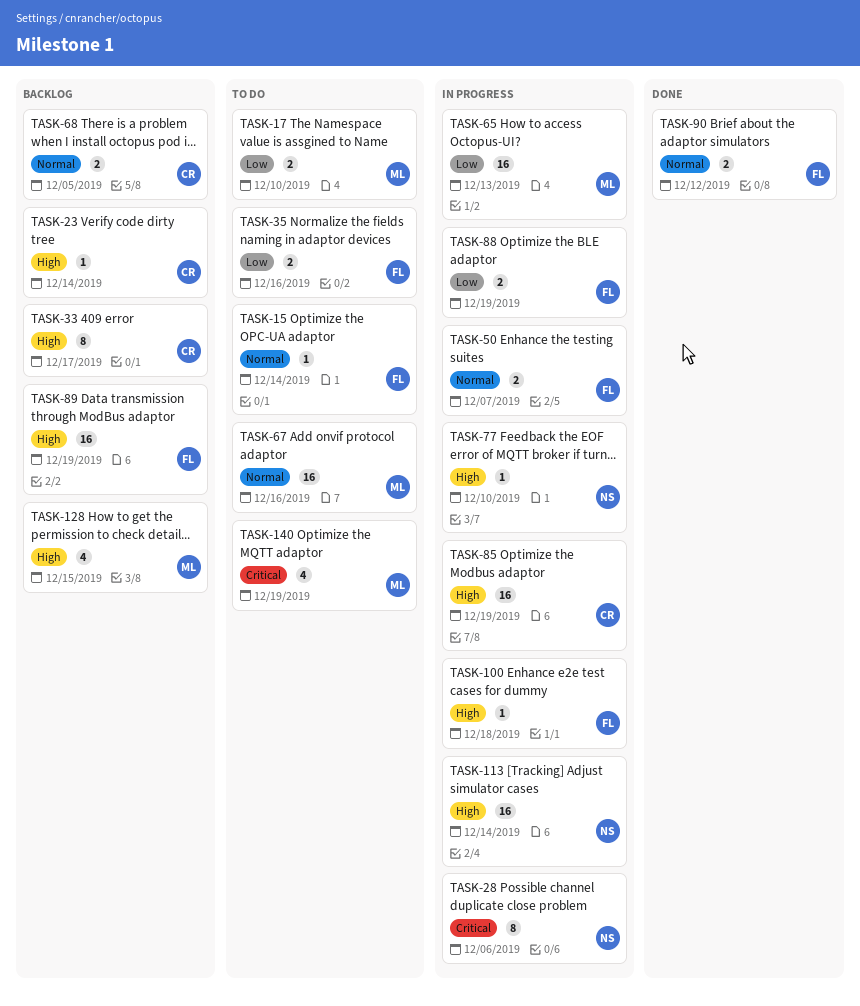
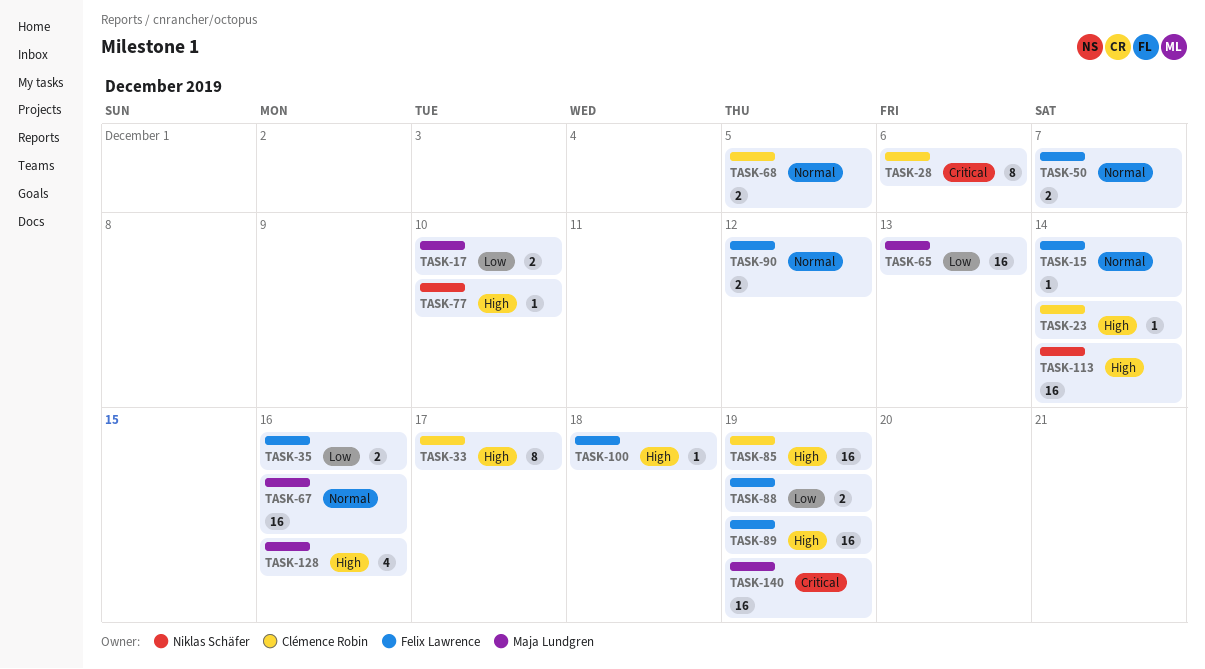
TASK-28, owner: Niklas Schäfer -> Clémence Robin
TASK-128, due: Dec 15 -> Dec 16
TASK-140, estimate: 4 -> 16

